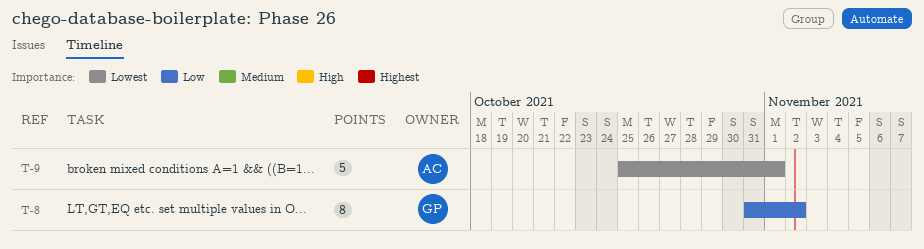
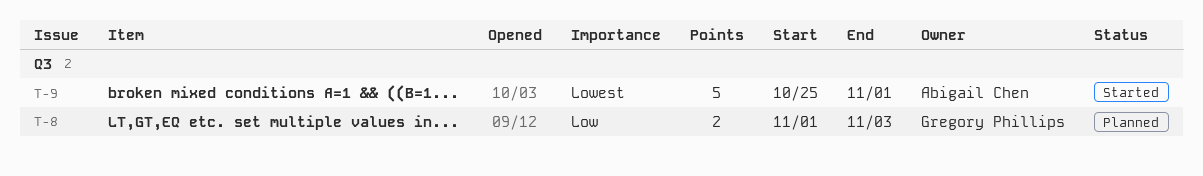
T-8, estimate: 8 -> 2
T-8, start: Oct 31 -> Nov 1
T-8, due: Nov 2 -> Nov 3

